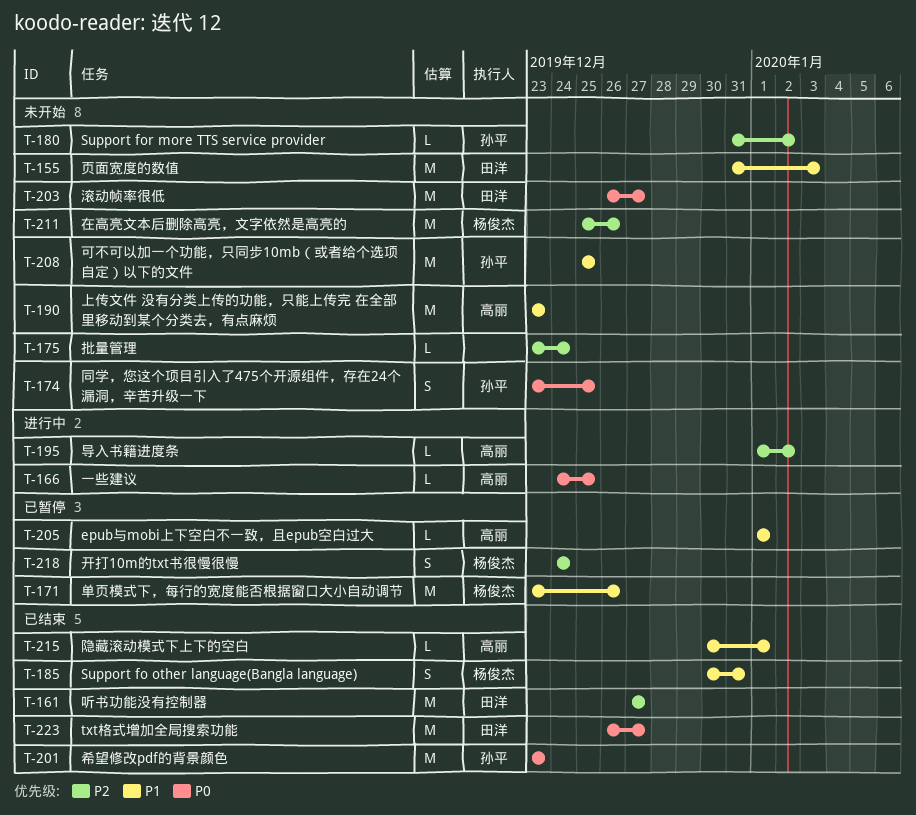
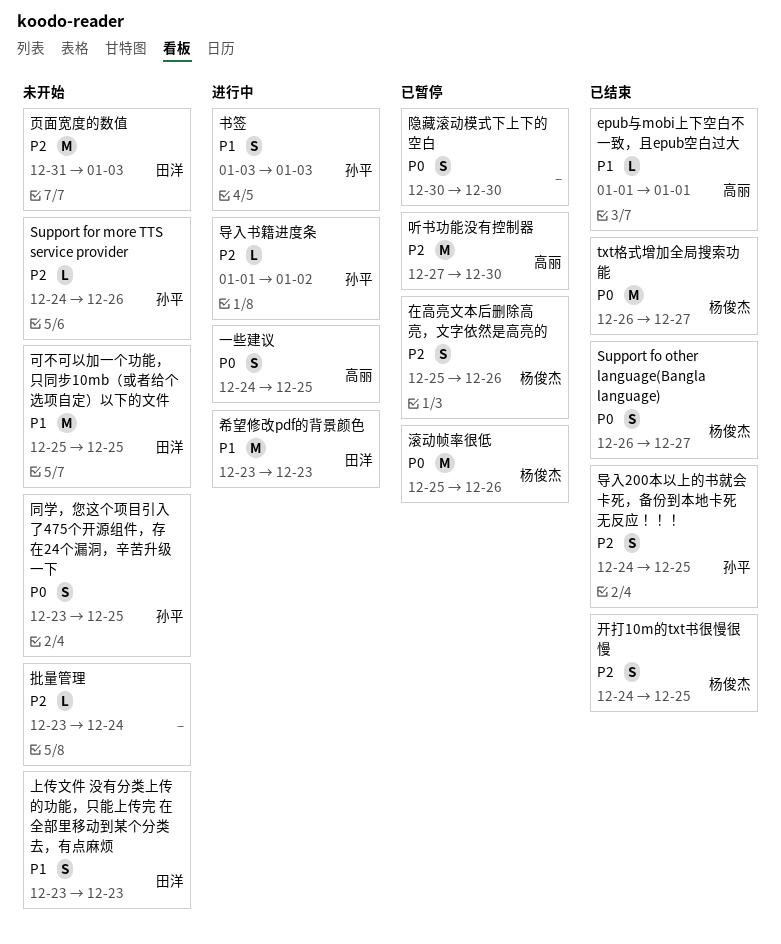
epub与mobi上下空白不一致，且epub空白过大, status: 已暂停 -> 已结束
Support fo other language(Bangla language), priority: P1 -> P0
Support fo other language(Bangla language), start: Dec 30 -> Dec 26
Support fo other language(Bangla language), due: Dec 31 -> Dec 27
Support for more TTS service provider, start: Dec 31 -> Dec 24
Support for more TTS service provider, due: Jan 2 -> Dec 26
txt格式增加全局搜索功能, owner: 田洋 -> 杨俊杰
一些建议, estimate: L -> S
上传文件 没有分类上传的功能，只能上传完 在全部里移动到某个分类去，有点麻烦, owner: 高丽 -> 田洋
上传文件 没有分类上传的功能，只能上传完 在全部里移动到某个分类去，有点麻烦, estimate: M -> S
书签: none -> present
单页模式下，每行的宽度能否根据窗口大小自动调节: present -> none
可不可以加一个功能，只同步10mb（或者给个选项自定）以下的文件, owner: 孙平 -> 田洋
听书功能没有控制器, status: 已结束 -> 已暂停
听书功能没有控制器, owner: 田洋 -> 高丽
听书功能没有控制器, due: Dec 27 -> Dec 30
在高亮文本后删除高亮，文字依然是高亮的, status: 未开始 -> 已暂停
在高亮文本后删除高亮，文字依然是高亮的, estimate: M -> S
导入200本以上的书就会卡死，备份到本地卡死无反应！！！: none -> present
导入书籍进度条, owner: 高丽 -> 孙平
希望修改pdf的背景颜色, status: 已结束 -> 进行中
希望修改pdf的背景颜色, owner: 孙平 -> 田洋
希望修改pdf的背景颜色, priority: P0 -> P1
开打10m的txt书很慢很慢, status: 已暂停 -> 已结束
开打10m的txt书很慢很慢, due: Dec 24 -> Dec 25
滚动帧率很低, status: 未开始 -> 已暂停
滚动帧率很低, owner: 田洋 -> 杨俊杰
滚动帧率很低, start: Dec 26 -> Dec 25
滚动帧率很低, due: Dec 27 -> Dec 26
隐藏滚动模式下上下的空白, status: 已结束 -> 已暂停
隐藏滚动模式下上下的空白, owner: 高丽 -> none
隐藏滚动模式下上下的空白, priority: P1 -> P0
隐藏滚动模式下上下的空白, estimate: L -> S
隐藏滚动模式下上下的空白, due: Jan 1 -> Dec 30
页面宽度的数值, priority: P1 -> P2

